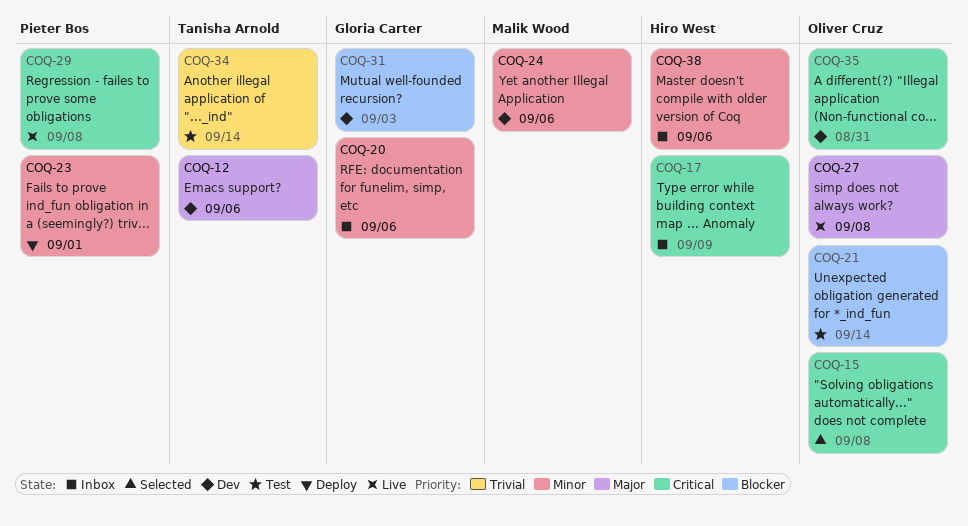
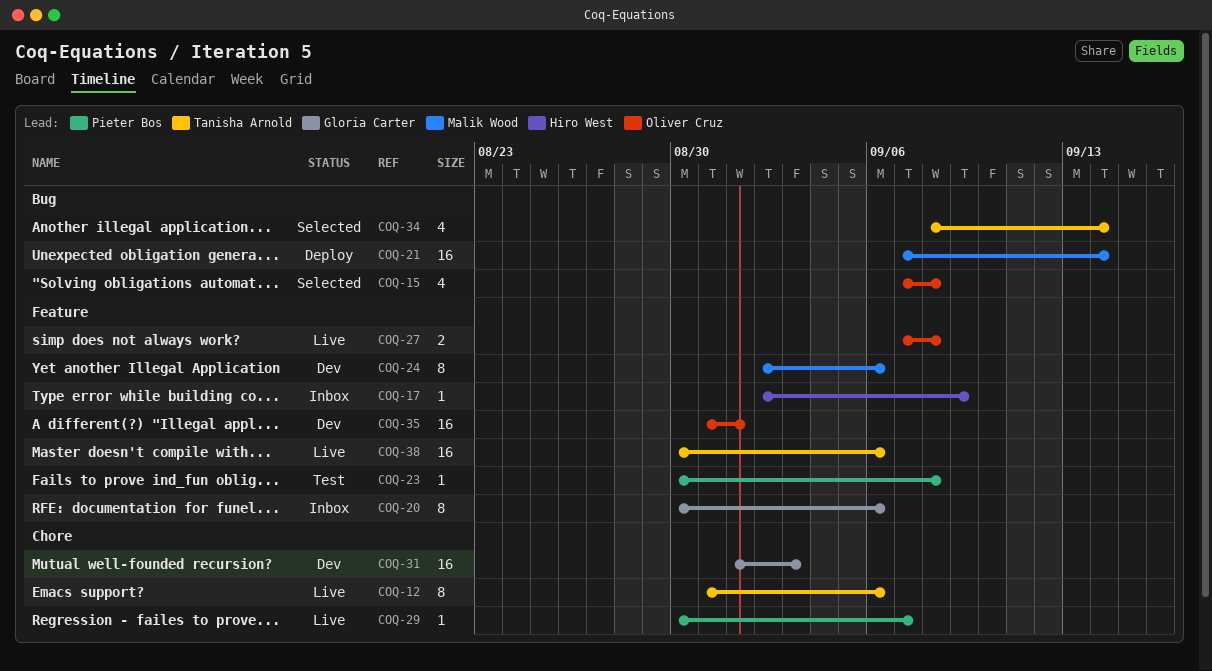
COQ-12, status: Dev -> Live
COQ-21, status: Test -> Deploy
COQ-21, owner: Oliver Cruz -> Malik Wood
COQ-23, status: Deploy -> Test
COQ-23, due: Sep 1 -> Sep 8
COQ-29, due: Sep 8 -> Sep 7
COQ-34, status: Test -> Selected
COQ-35, due: Aug 31 -> Sep 1
COQ-38, status: Inbox -> Live
COQ-38, owner: Hiro West -> Tanisha Arnold

